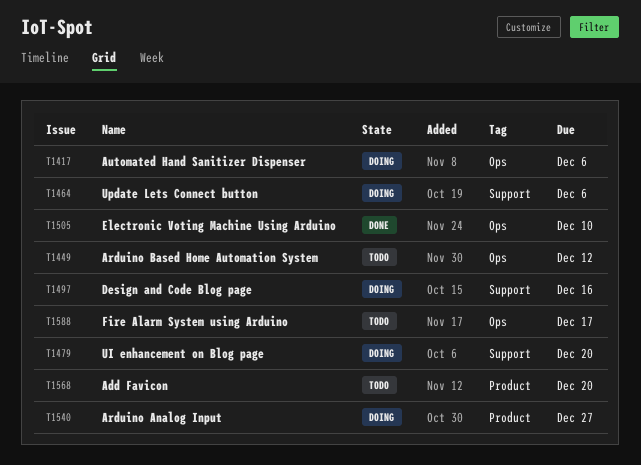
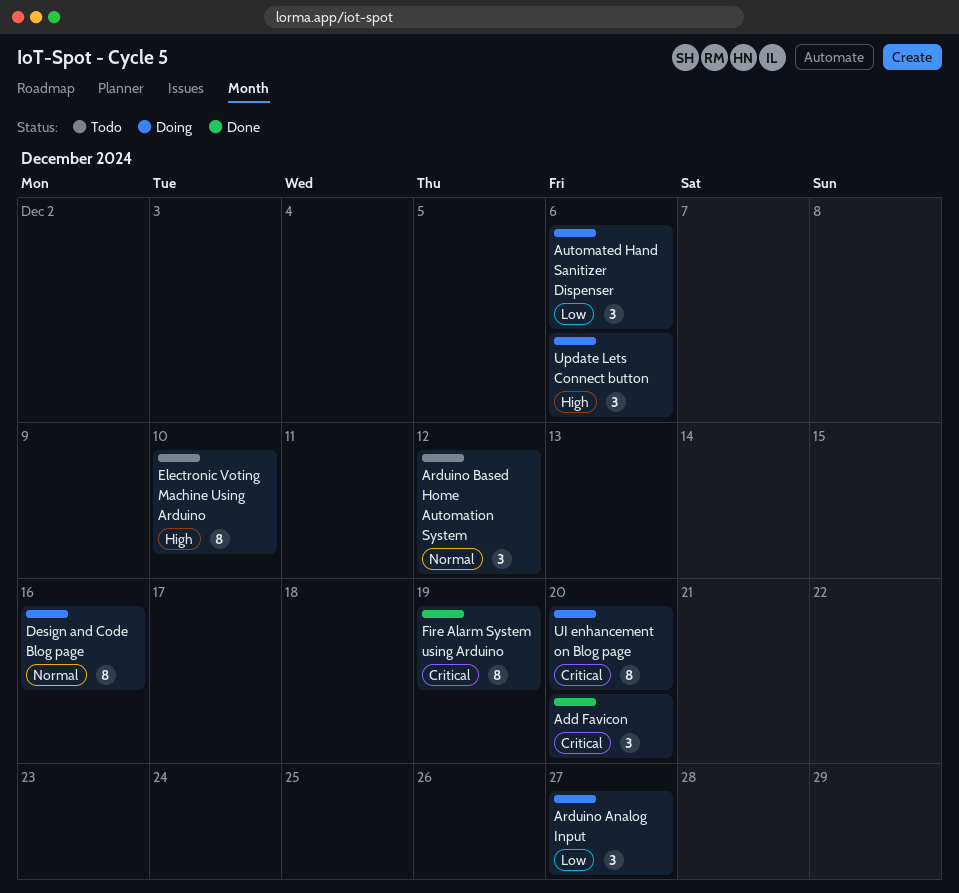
Add Favicon, status: Todo -> Done
Electronic Voting Machine Using Arduino, status: Done -> Todo
Fire Alarm System using Arduino, status: Todo -> Done
Fire Alarm System using Arduino, due: Dec 17 -> Dec 19

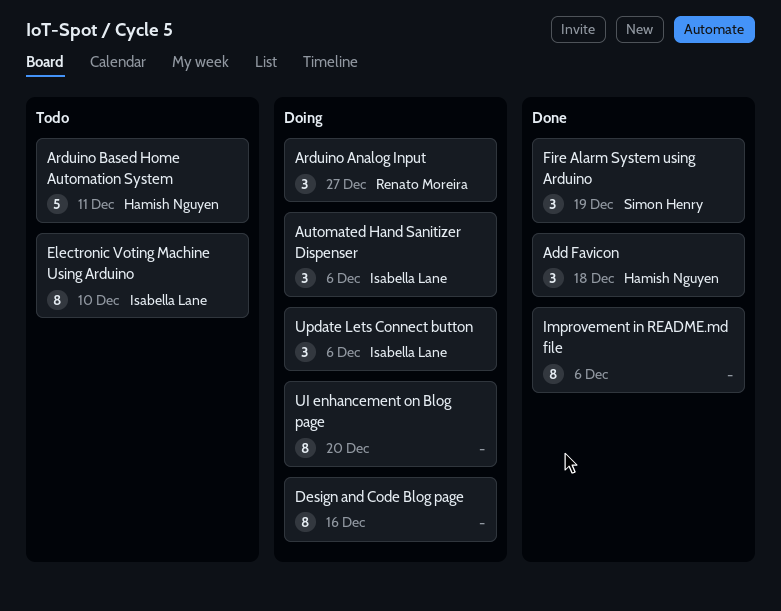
Add Favicon, due: Dec 20 -> Dec 18
Arduino Based Home Automation System, estimate: 3 -> 5
Arduino Based Home Automation System, due: Dec 12 -> Dec 11
Fire Alarm System using Arduino, estimate: 8 -> 3
Improvement in README.md file: none -> present

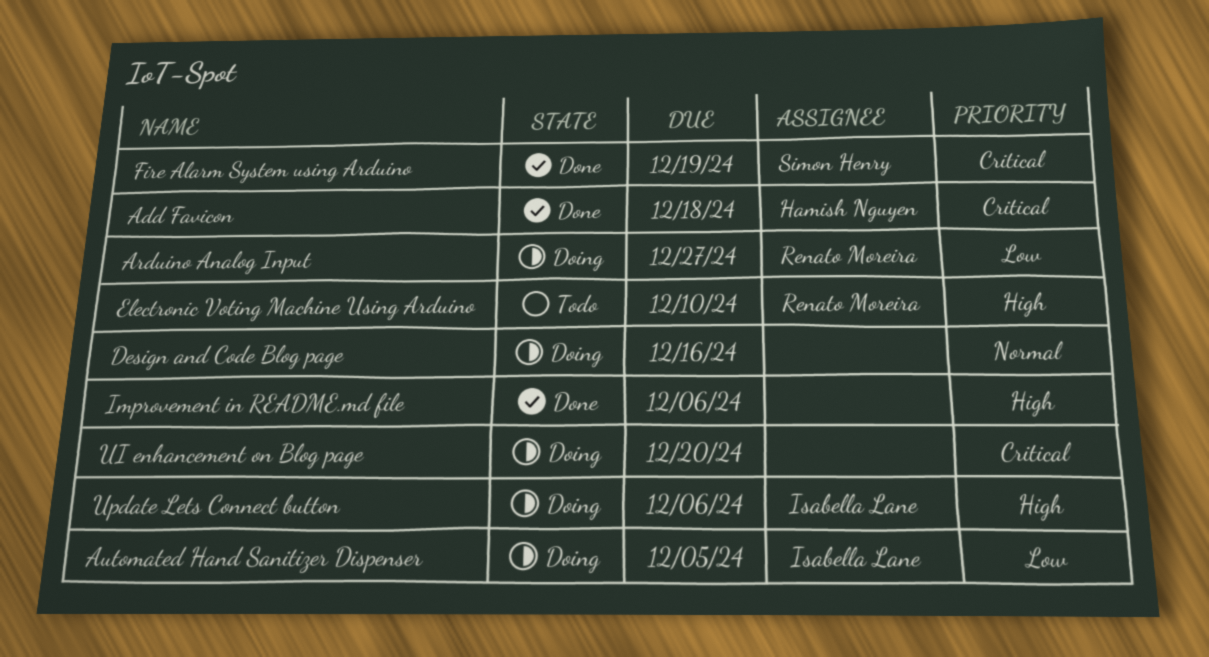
Arduino Based Home Automation System: present -> none
Automated Hand Sanitizer Dispenser, due: Dec 6 -> Dec 5
Electronic Voting Machine Using Arduino, owner: Isabella Lane -> Renato Moreira

